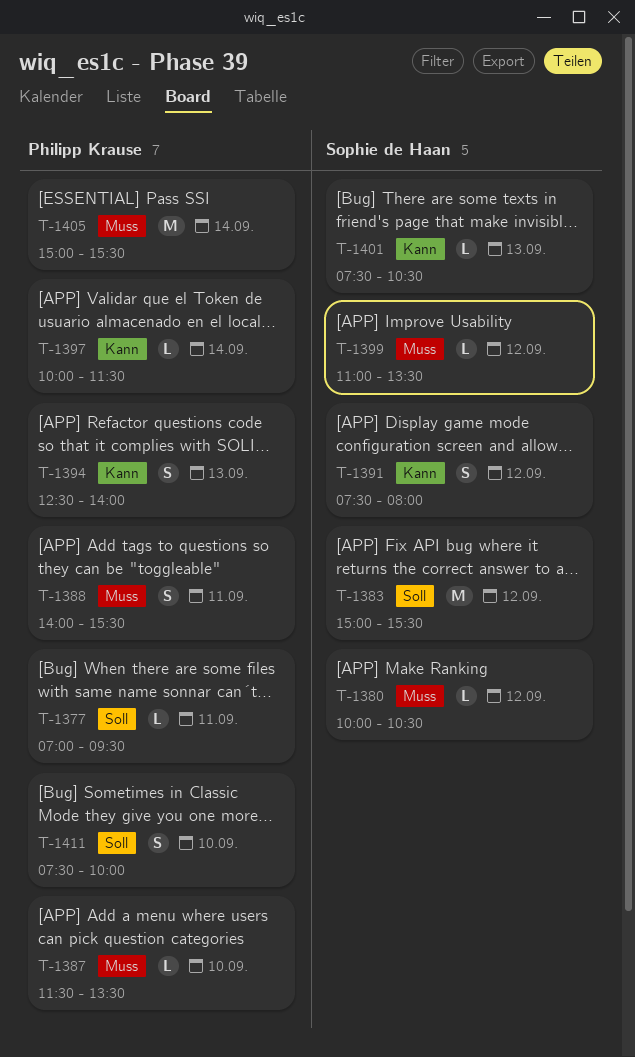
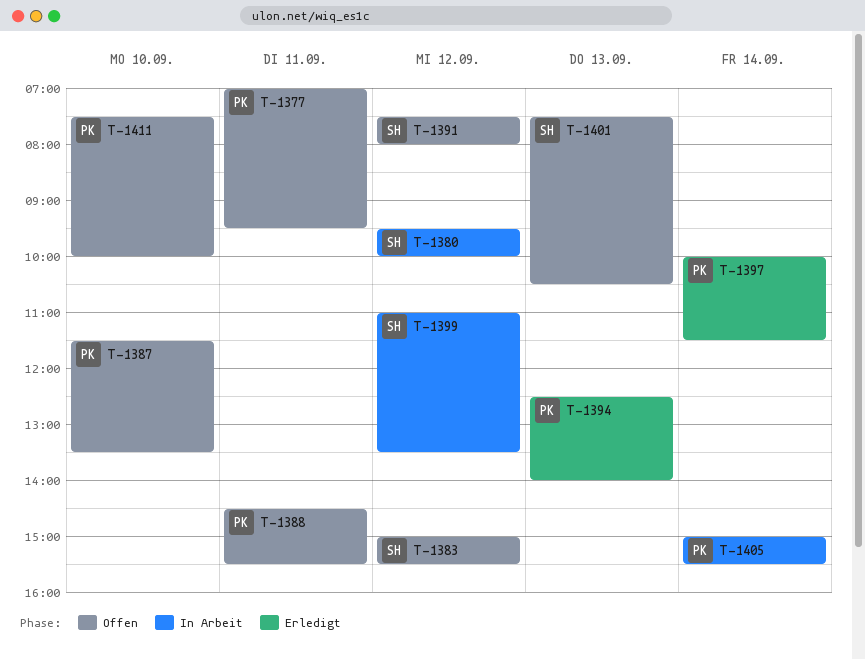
T-1380, begins: 10:00 -> 09:30
T-1380, ends: 10:30 -> 10:00
T-1388, begins: 14:00 -> 14:30

